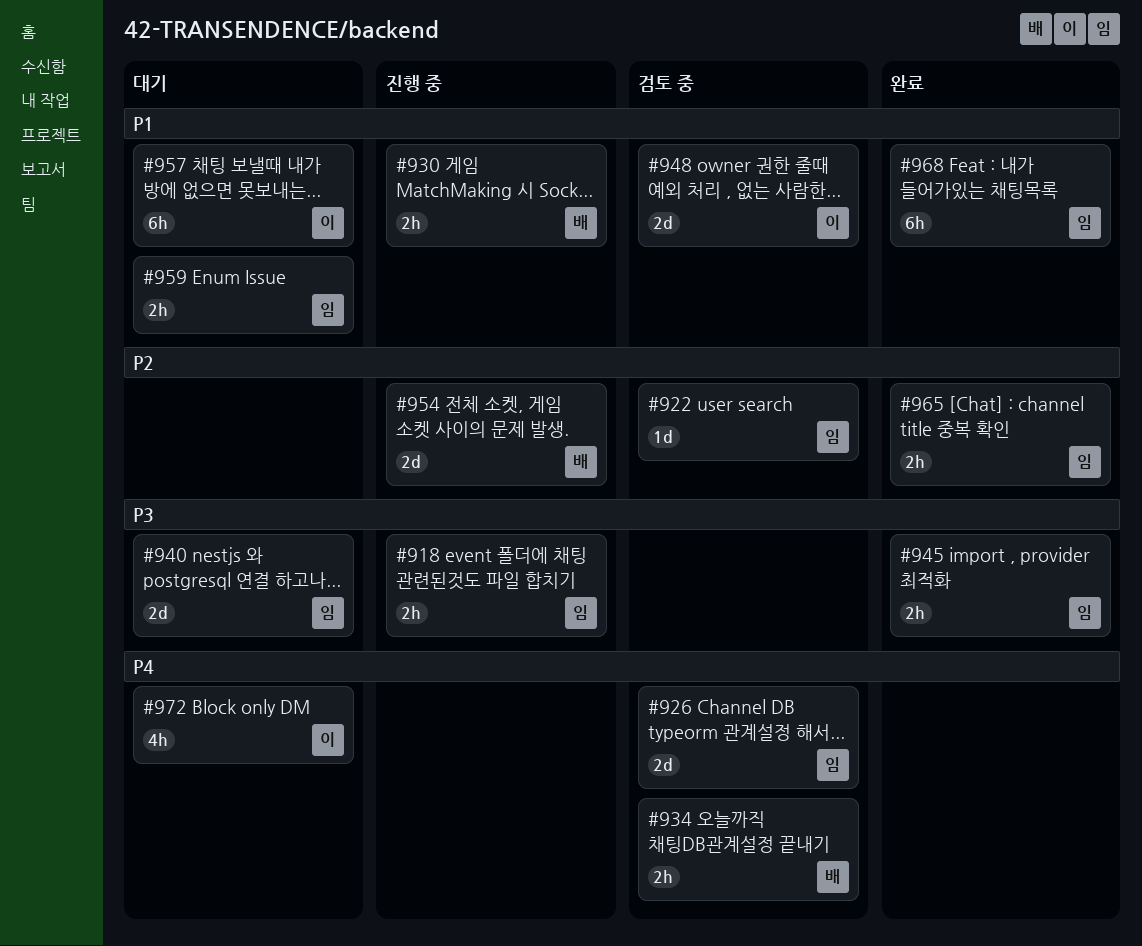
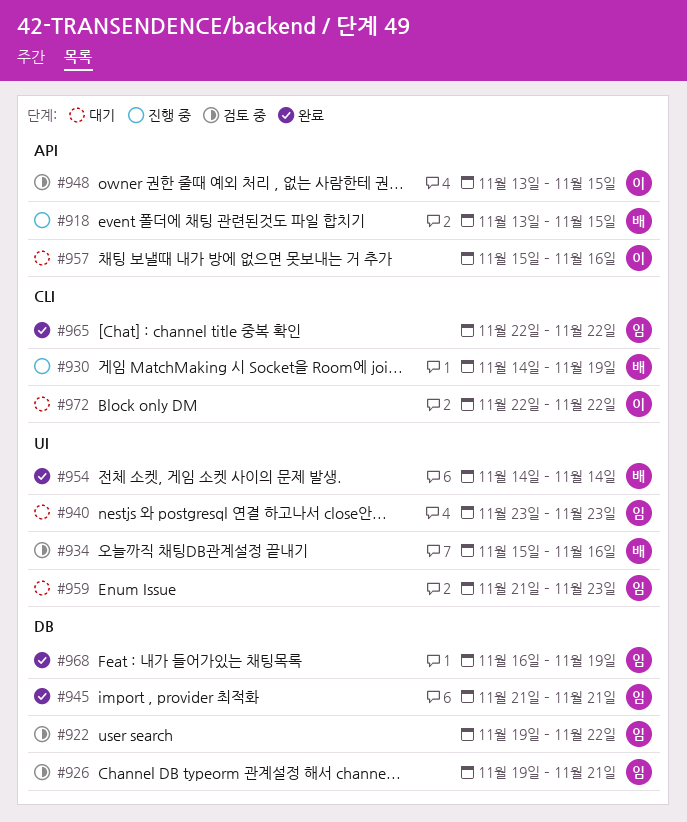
#918, owner: 임 -> 배
#954, status: 진행 중 -> 완료

